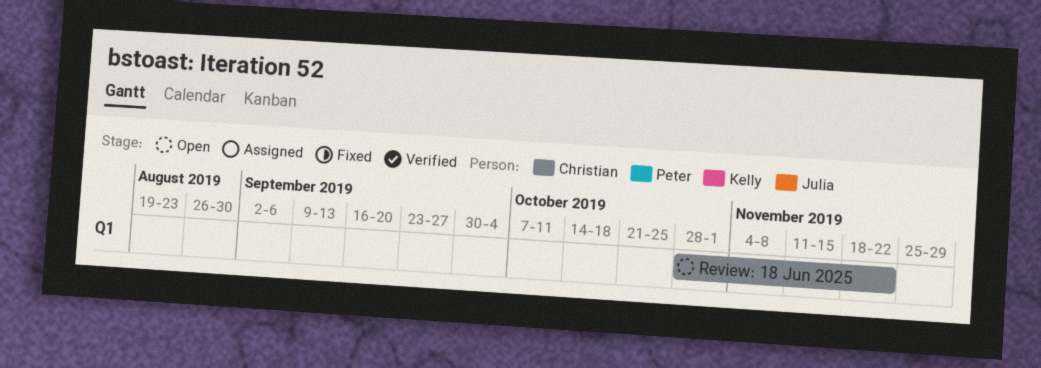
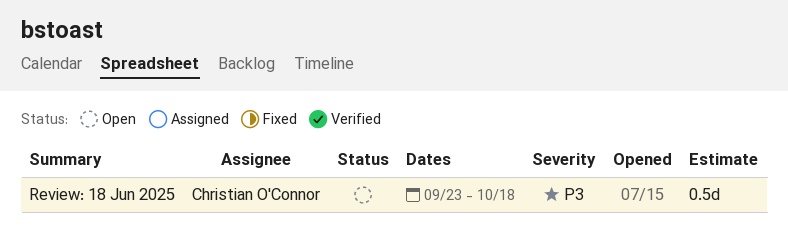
Review: 18 Jun 2025, start: Oct 28 -> Sep 23
Review: 18 Jun 2025, due: Nov 22 -> Oct 18

